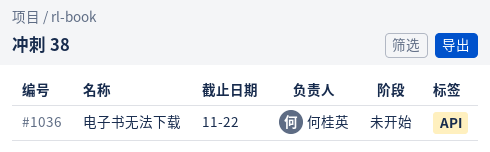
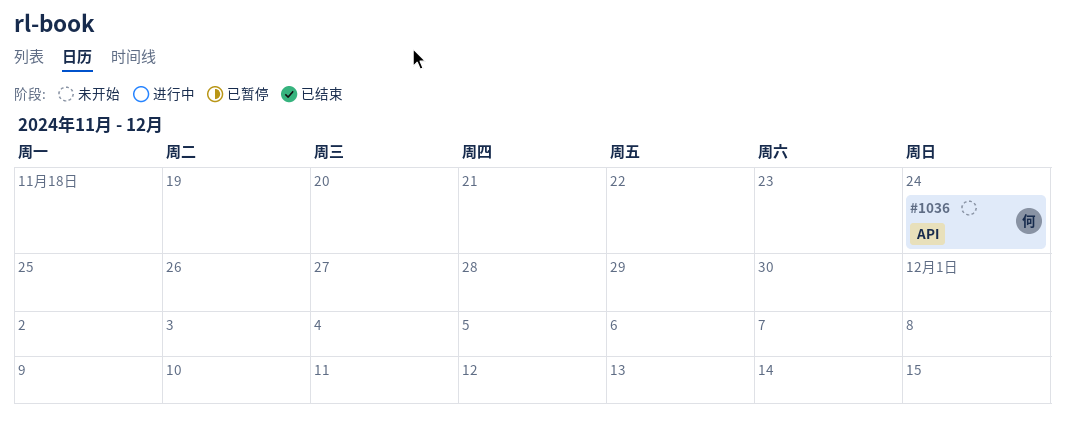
#1036, due: Nov 22 -> Nov 24

